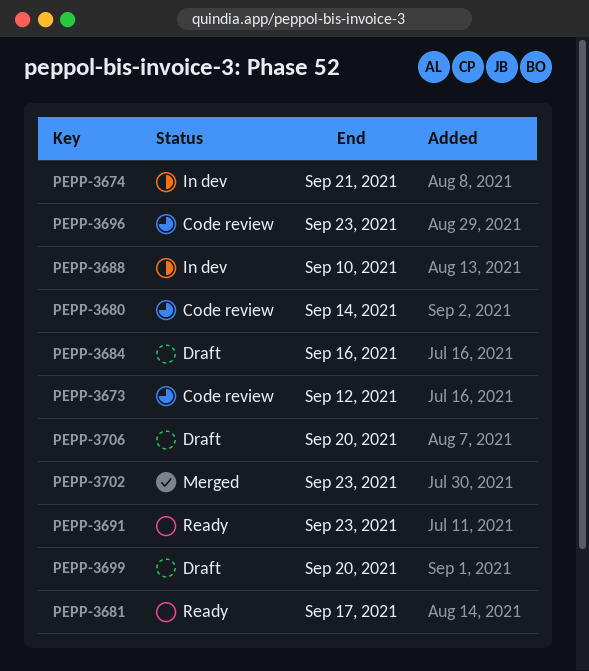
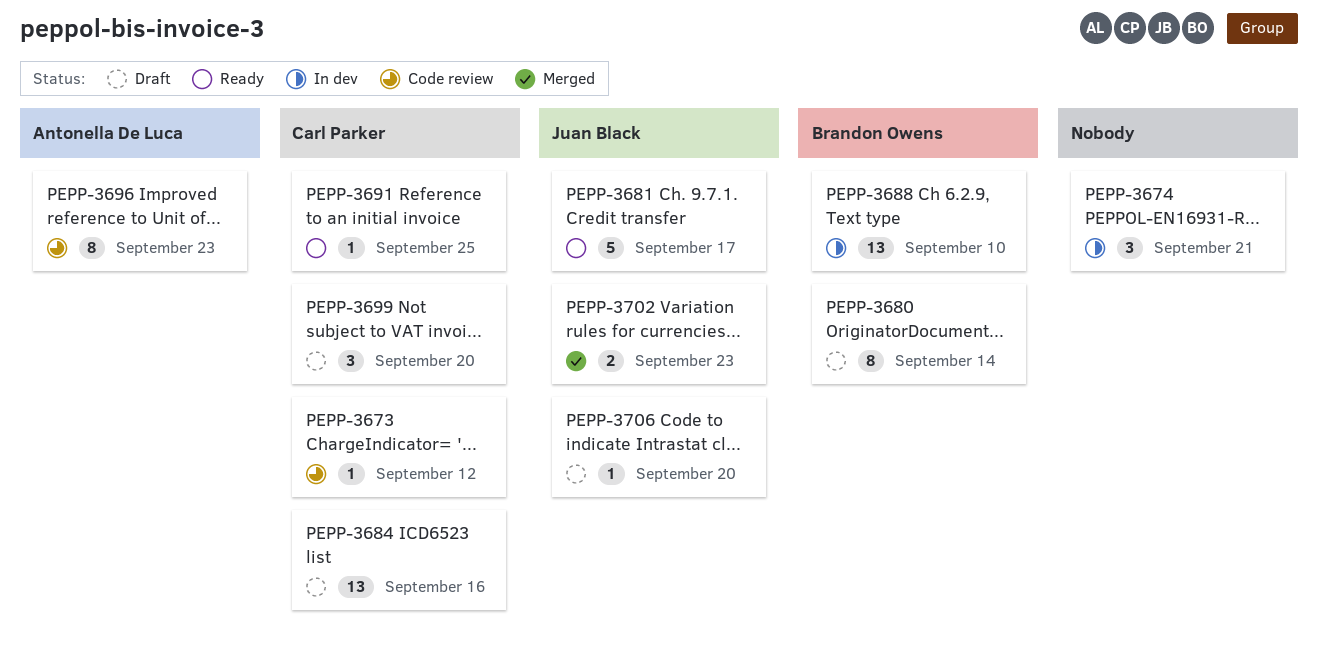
PEPP-3680, status: Code review -> Draft
PEPP-3691, due: Sep 23 -> Sep 25

